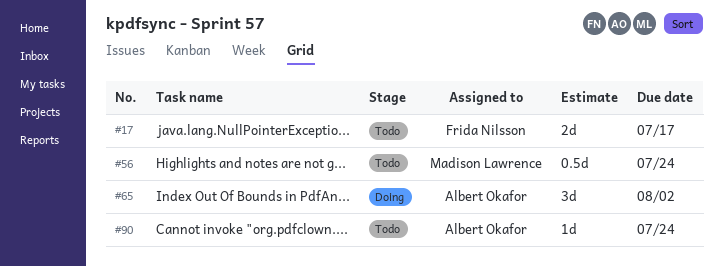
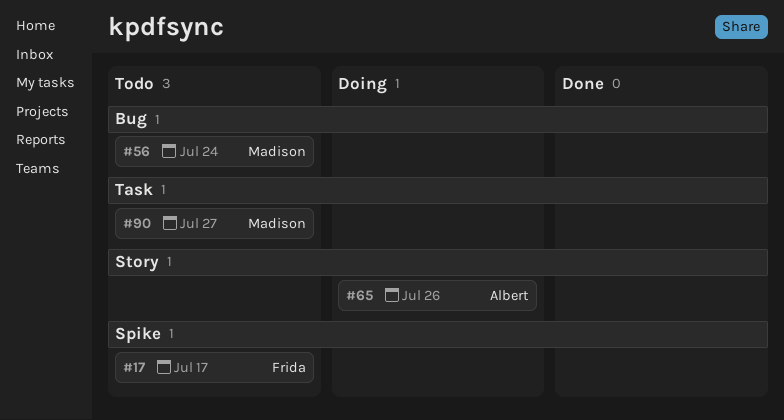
#65, due: Aug 2 -> Jul 26
#90, owner: Albert Okafor -> Madison Lawrence
#90, due: Jul 24 -> Jul 27

